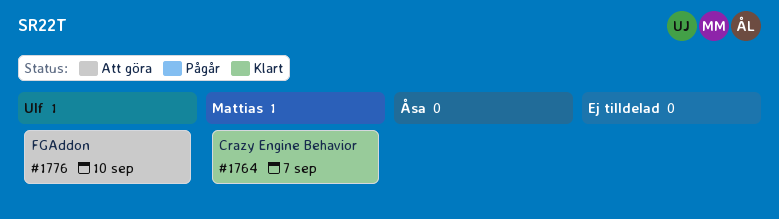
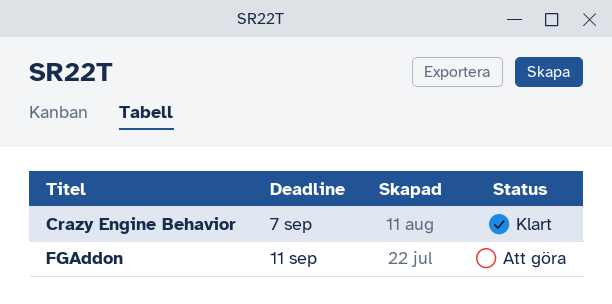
FGAddon, due: Sep 10 -> Sep 11

